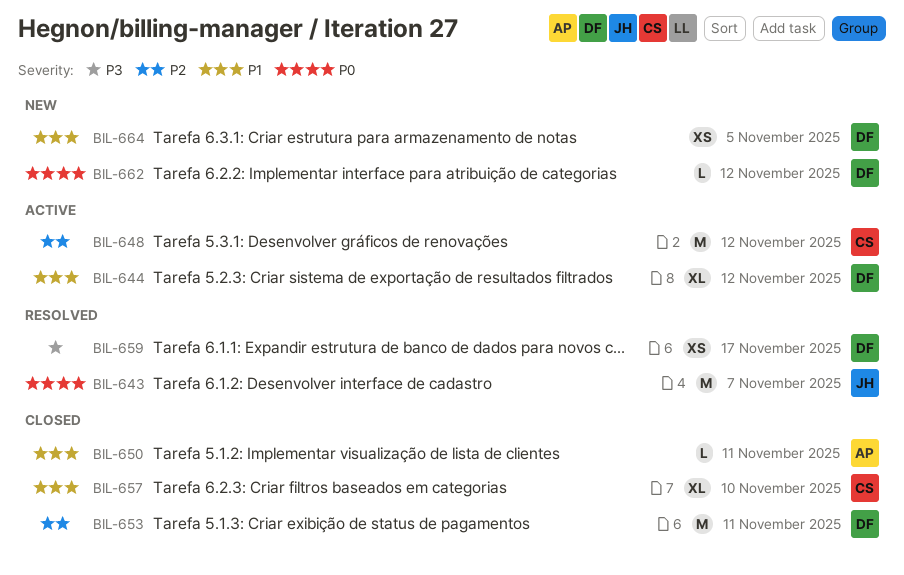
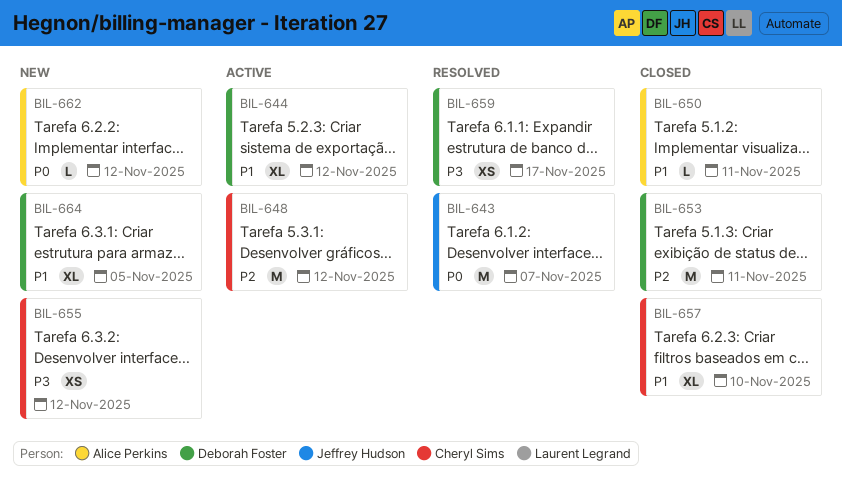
BIL-655: none -> present
BIL-662, owner: Deborah Foster -> Alice Perkins
BIL-664, estimate: XS -> XL

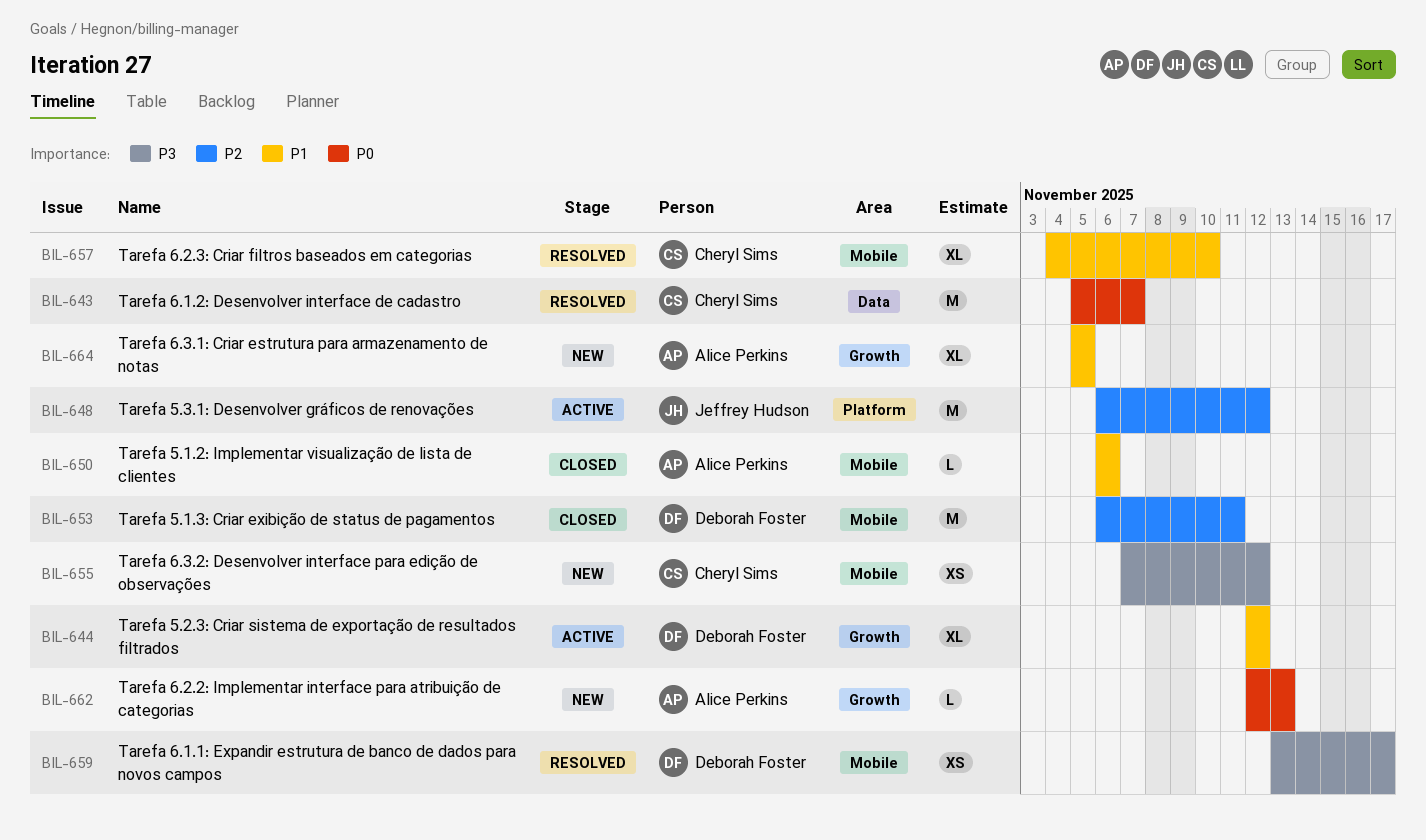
BIL-643, owner: Jeffrey Hudson -> Cheryl Sims
BIL-648, owner: Cheryl Sims -> Jeffrey Hudson
BIL-650, due: Nov 11 -> Nov 6
BIL-657, status: Closed -> Resolved
BIL-662, due: Nov 12 -> Nov 13
BIL-664, owner: Deborah Foster -> Alice Perkins

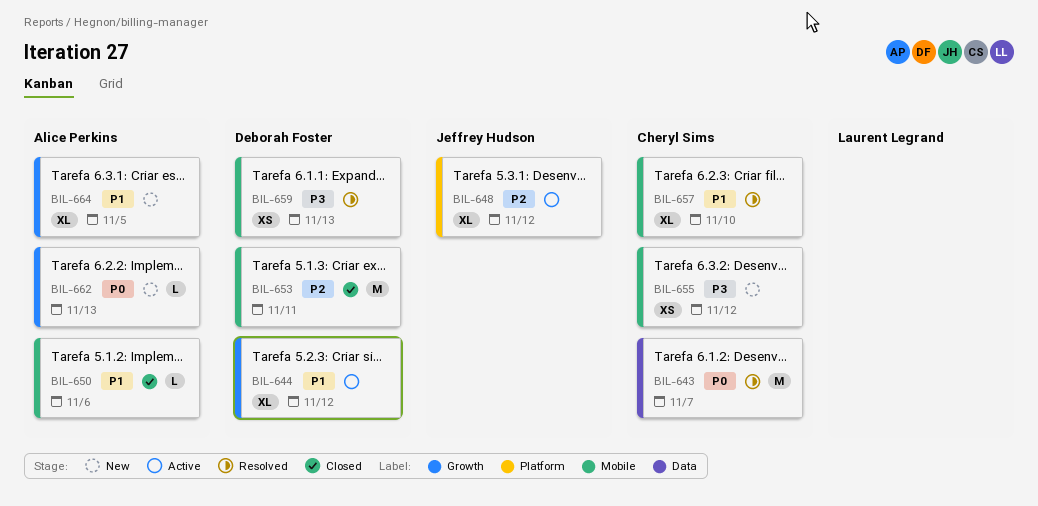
BIL-648, estimate: M -> XL
BIL-659, due: Nov 17 -> Nov 13

